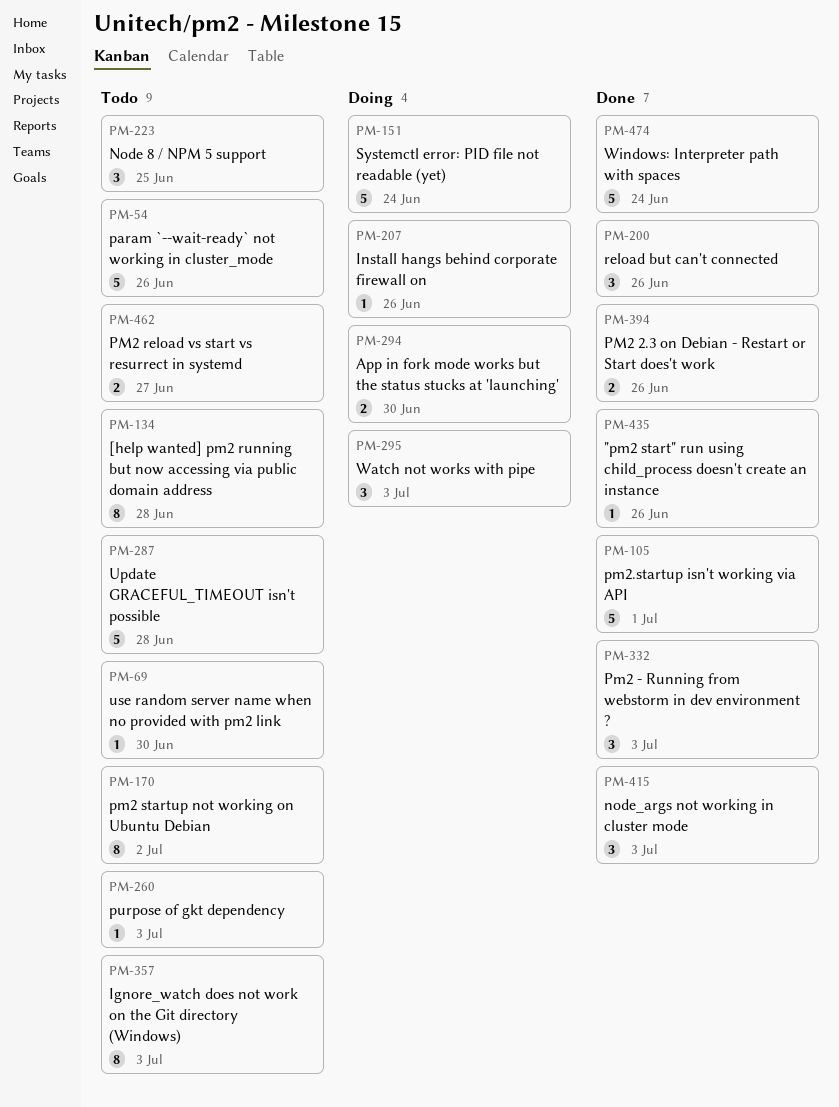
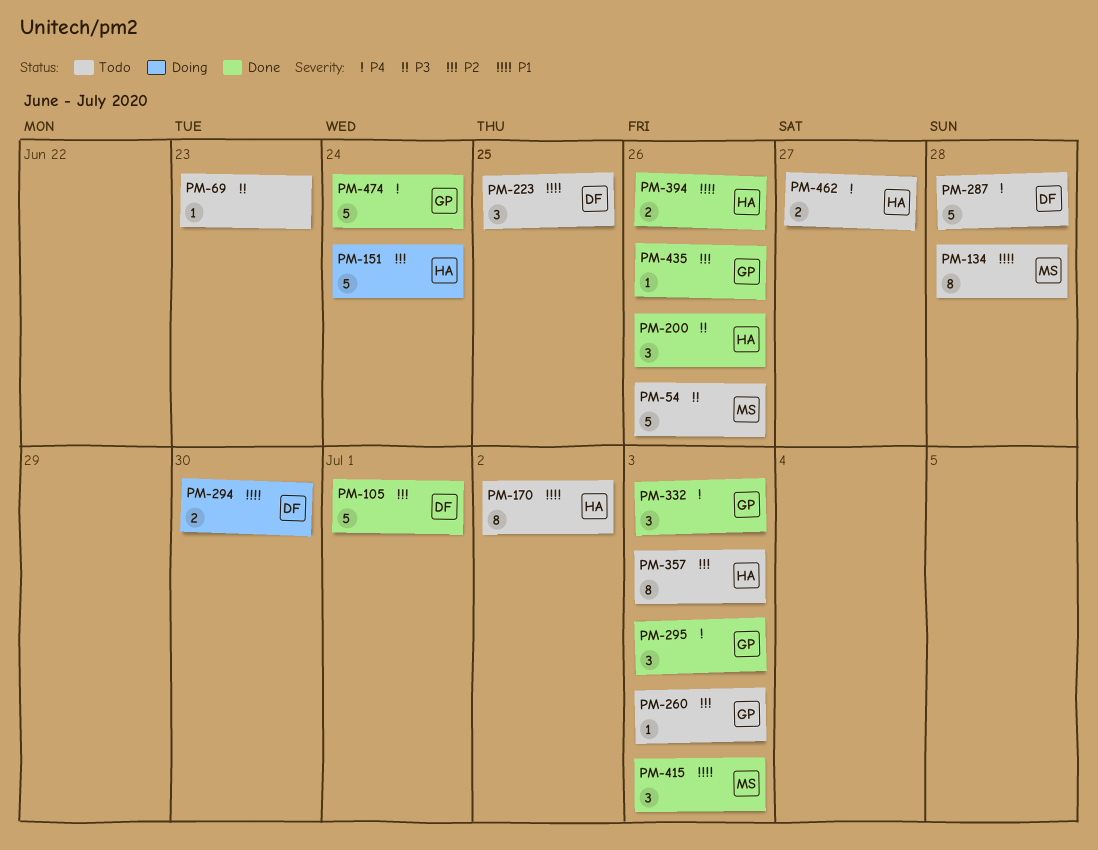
PM-69, due: Jun 30 -> Jun 23
PM-207: present -> none
PM-295, status: Doing -> Done

